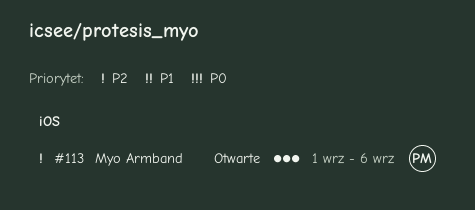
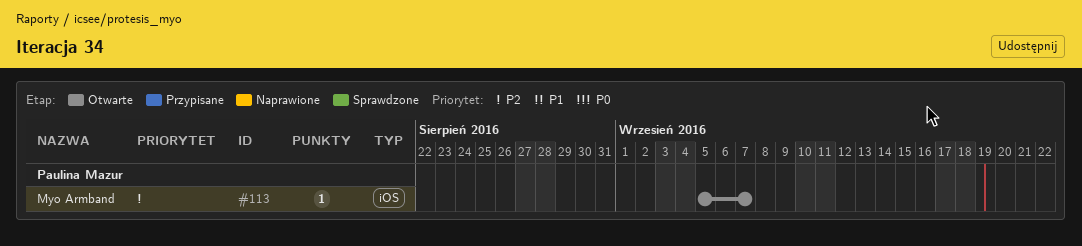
#113, estimate: 3 -> 1
#113, start: Sep 1 -> Sep 5
#113, due: Sep 6 -> Sep 7

